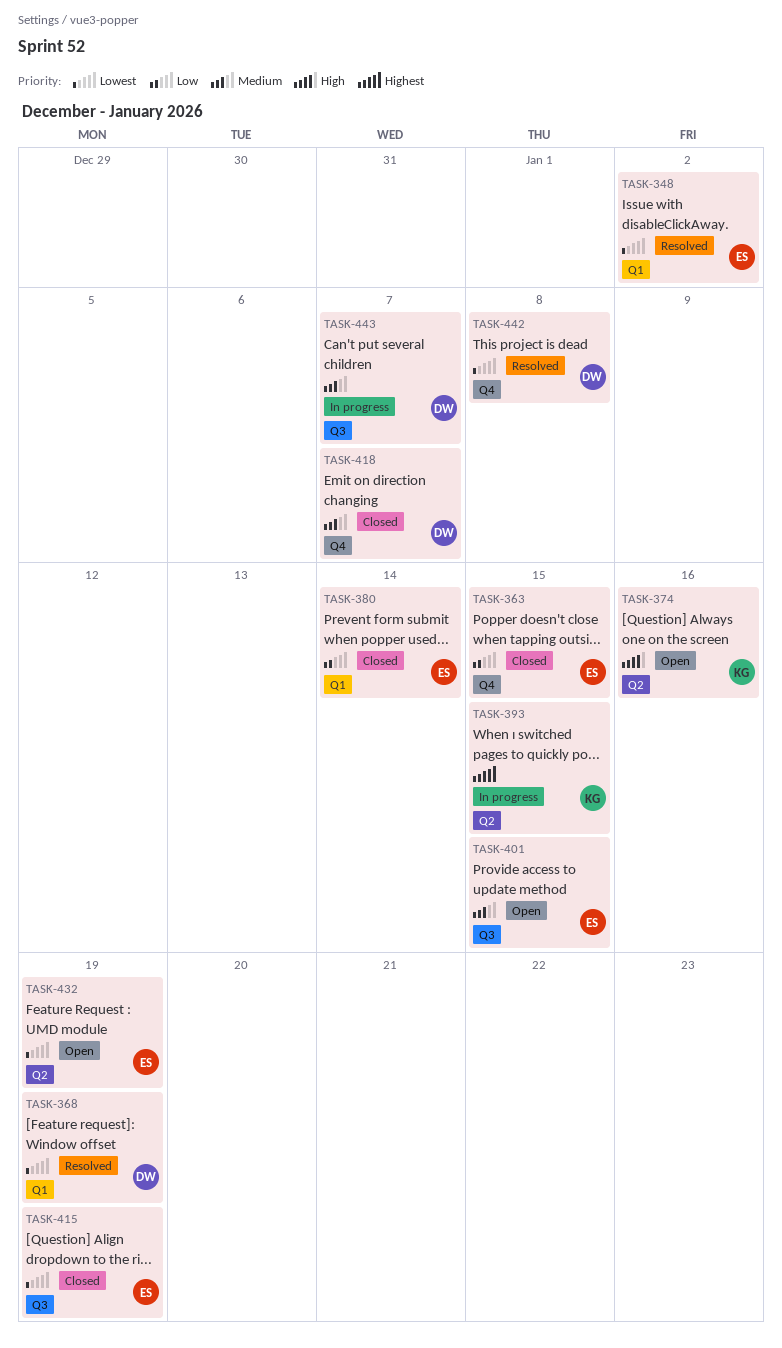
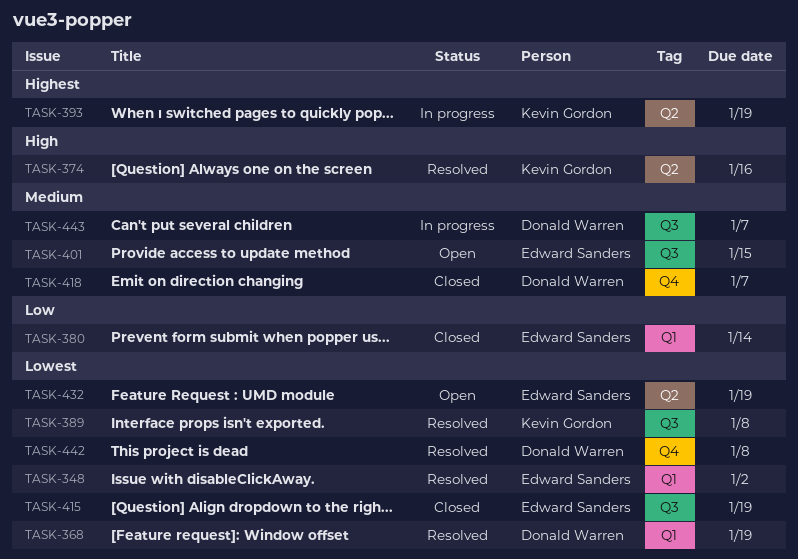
TASK-363: present -> none
TASK-374, status: Open -> Resolved
TASK-389: none -> present
TASK-393, due: Jan 15 -> Jan 19

